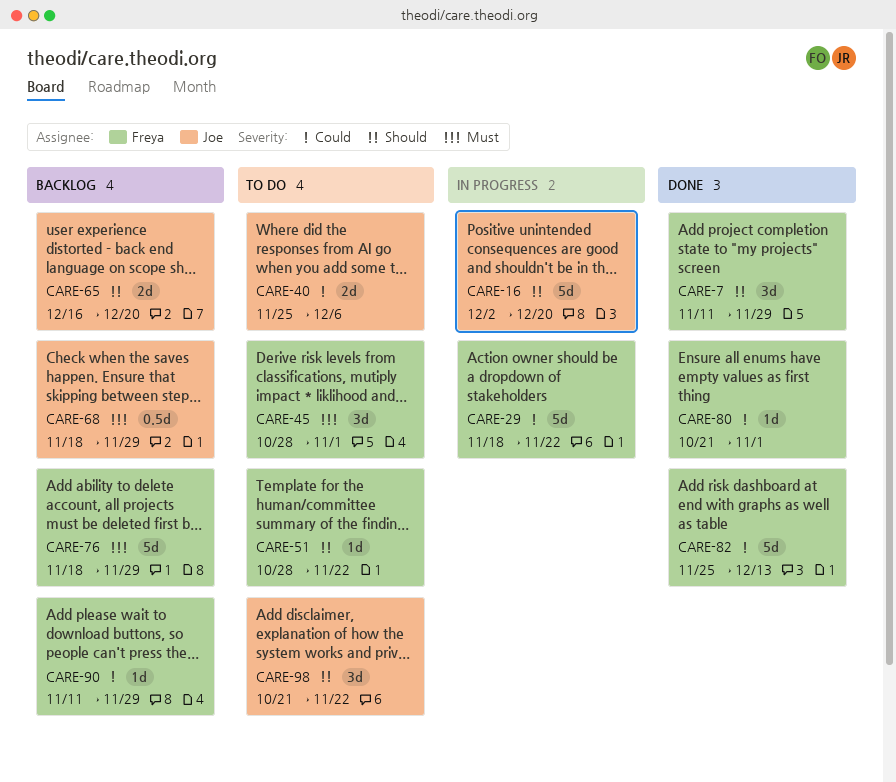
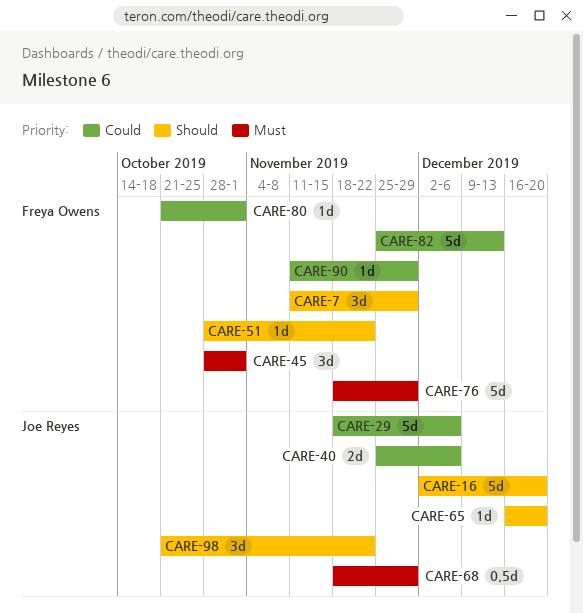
CARE-29, owner: Freya Owens -> Joe Reyes
CARE-29, due: Nov 22 -> Dec 6
CARE-65, estimate: 2d -> 1d

